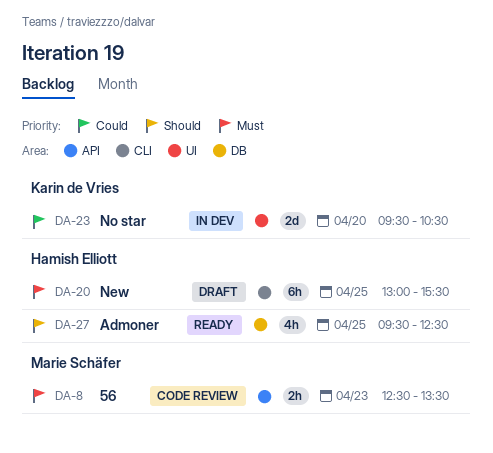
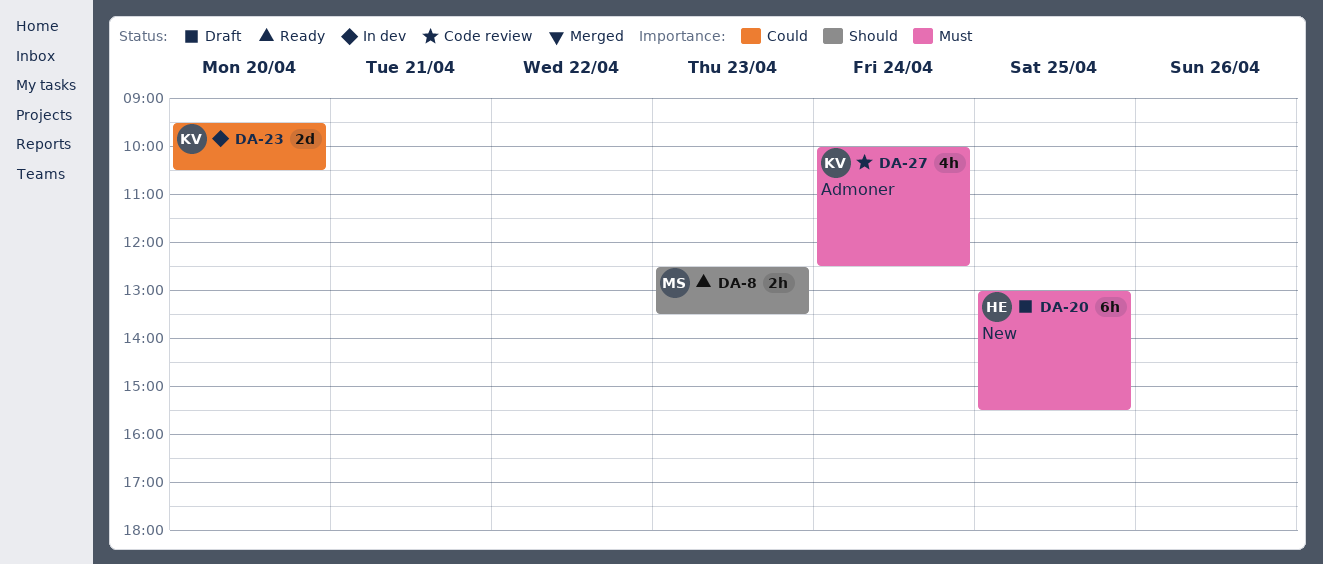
DA-8, status: Code review -> Ready
DA-8, priority: Must -> Should
DA-27, status: Ready -> Code review
DA-27, owner: Hamish Elliott -> Karin de Vries
DA-27, priority: Should -> Must
DA-27, day: Apr 25 -> Apr 24
DA-27, begins: 09:30 -> 10:00

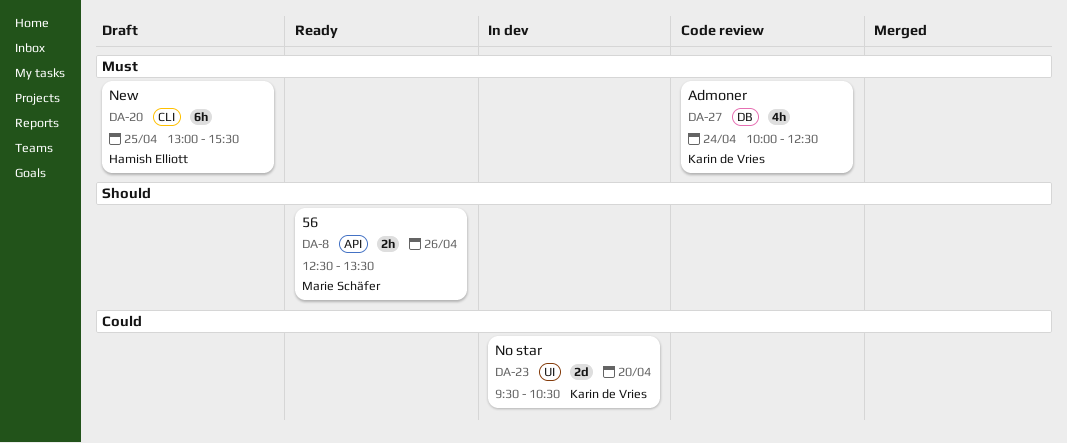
DA-8, day: Apr 23 -> Apr 26

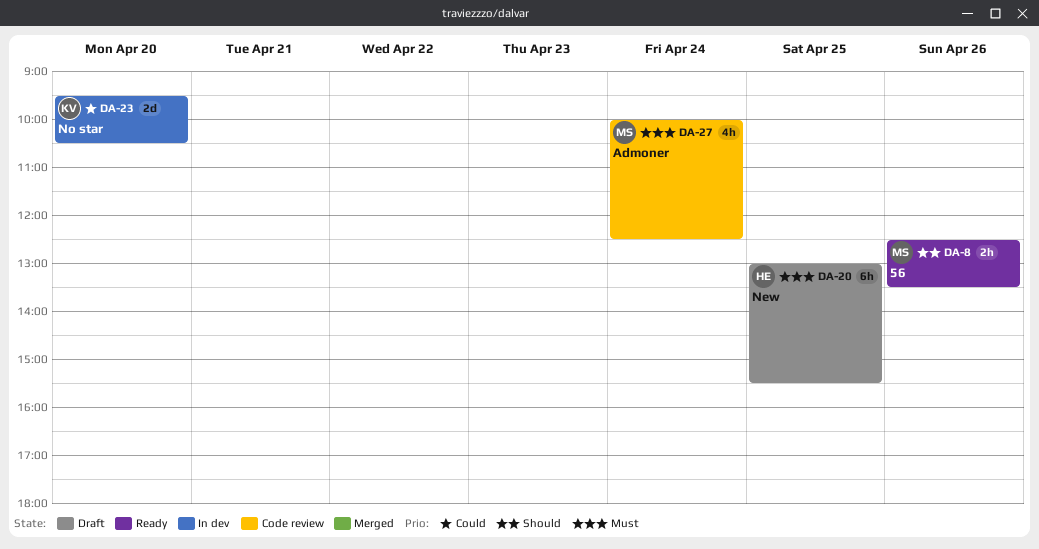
DA-27, owner: Karin de Vries -> Marie Schäfer

